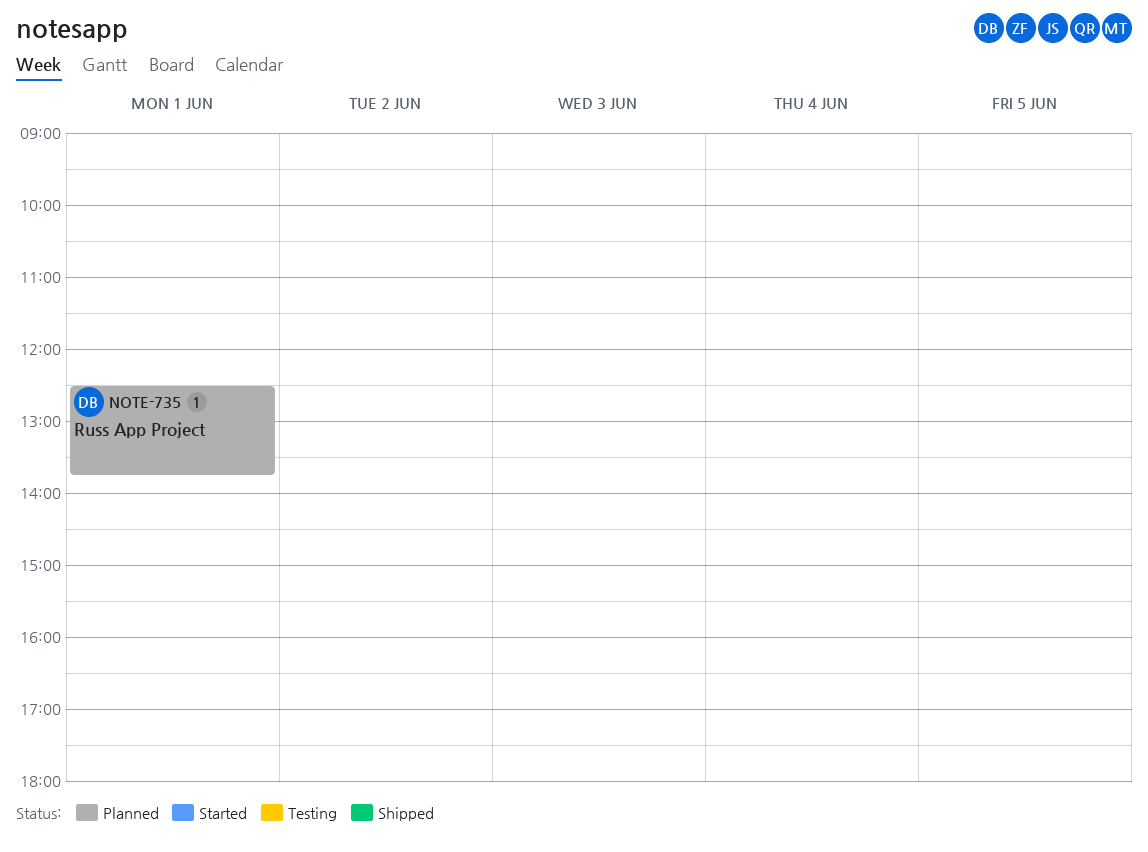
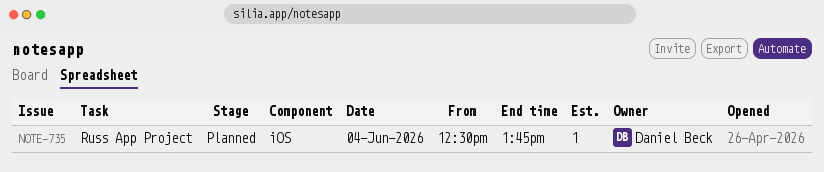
NOTE-735, day: Jun 1 -> Jun 4

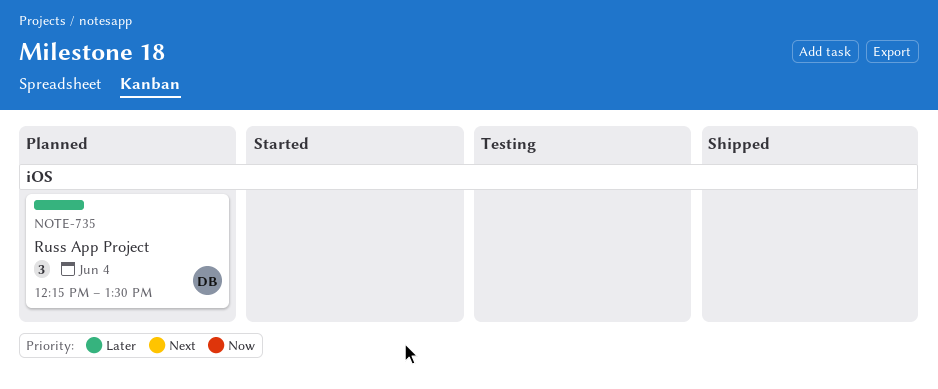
NOTE-735, estimate: 1 -> 3
NOTE-735, begins: 12:30 -> 12:15
NOTE-735, ends: 13:45 -> 13:30

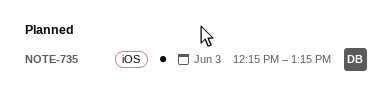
NOTE-735, estimate: 3 -> 1
NOTE-735, day: Jun 4 -> Jun 3
NOTE-735, ends: 13:30 -> 13:15

